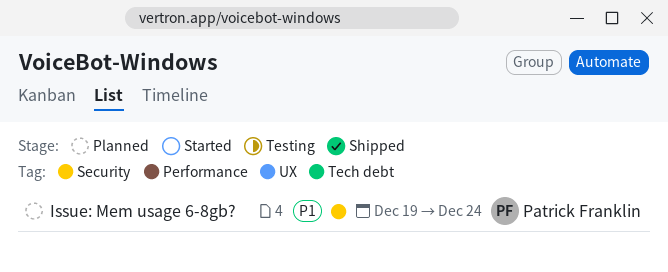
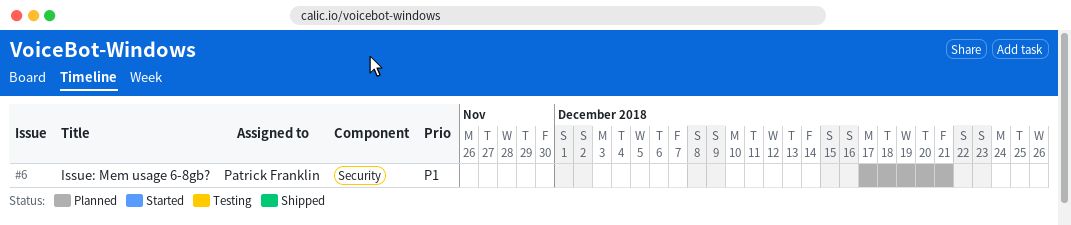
Issue: Mem usage 6-8gb?, start: Dec 19 -> Dec 17
Issue: Mem usage 6-8gb?, due: Dec 24 -> Dec 21

